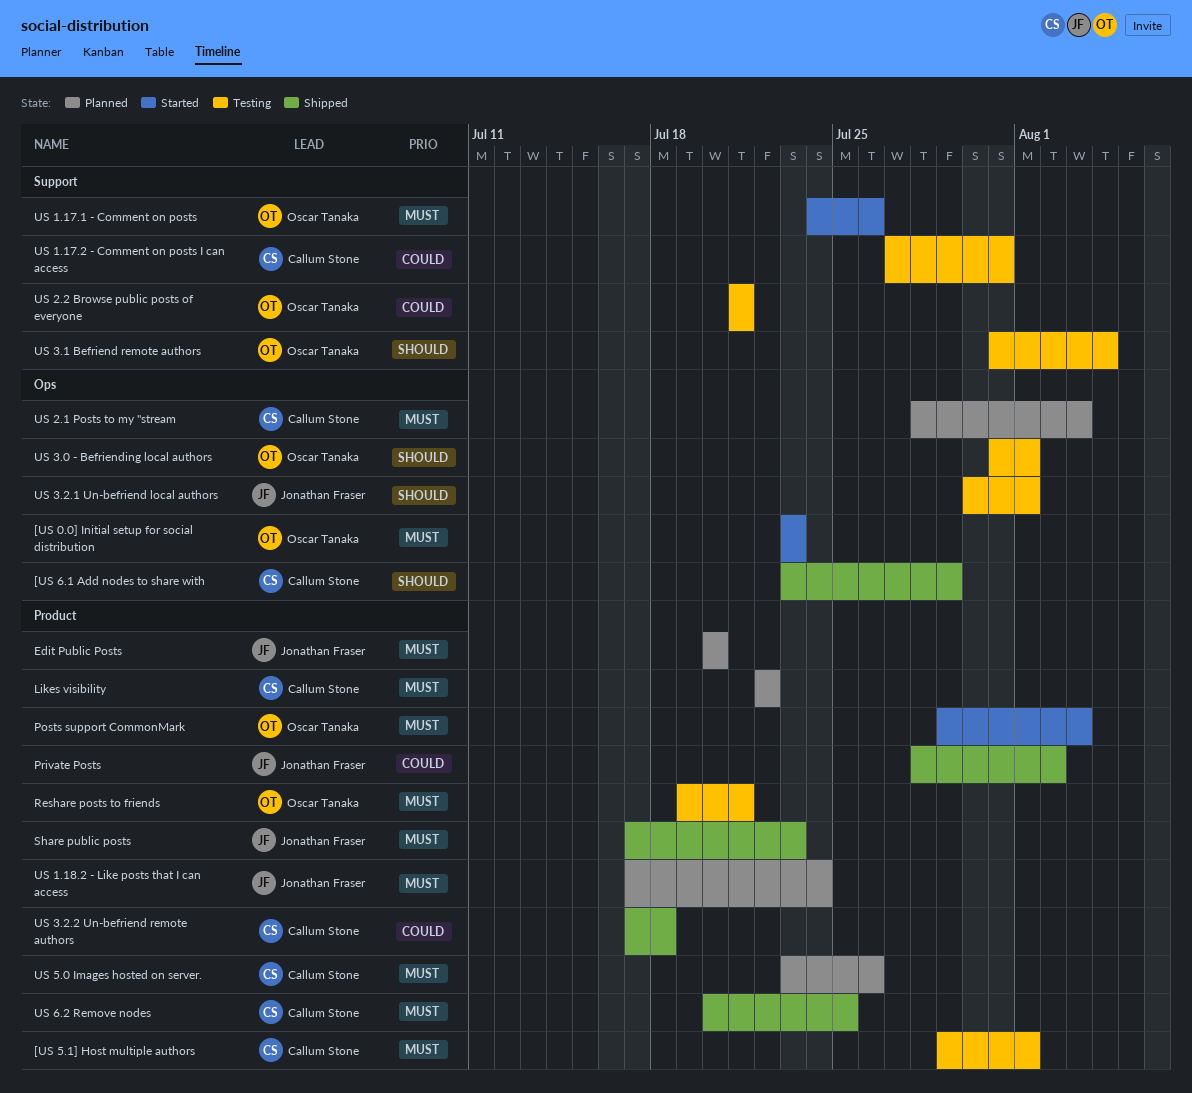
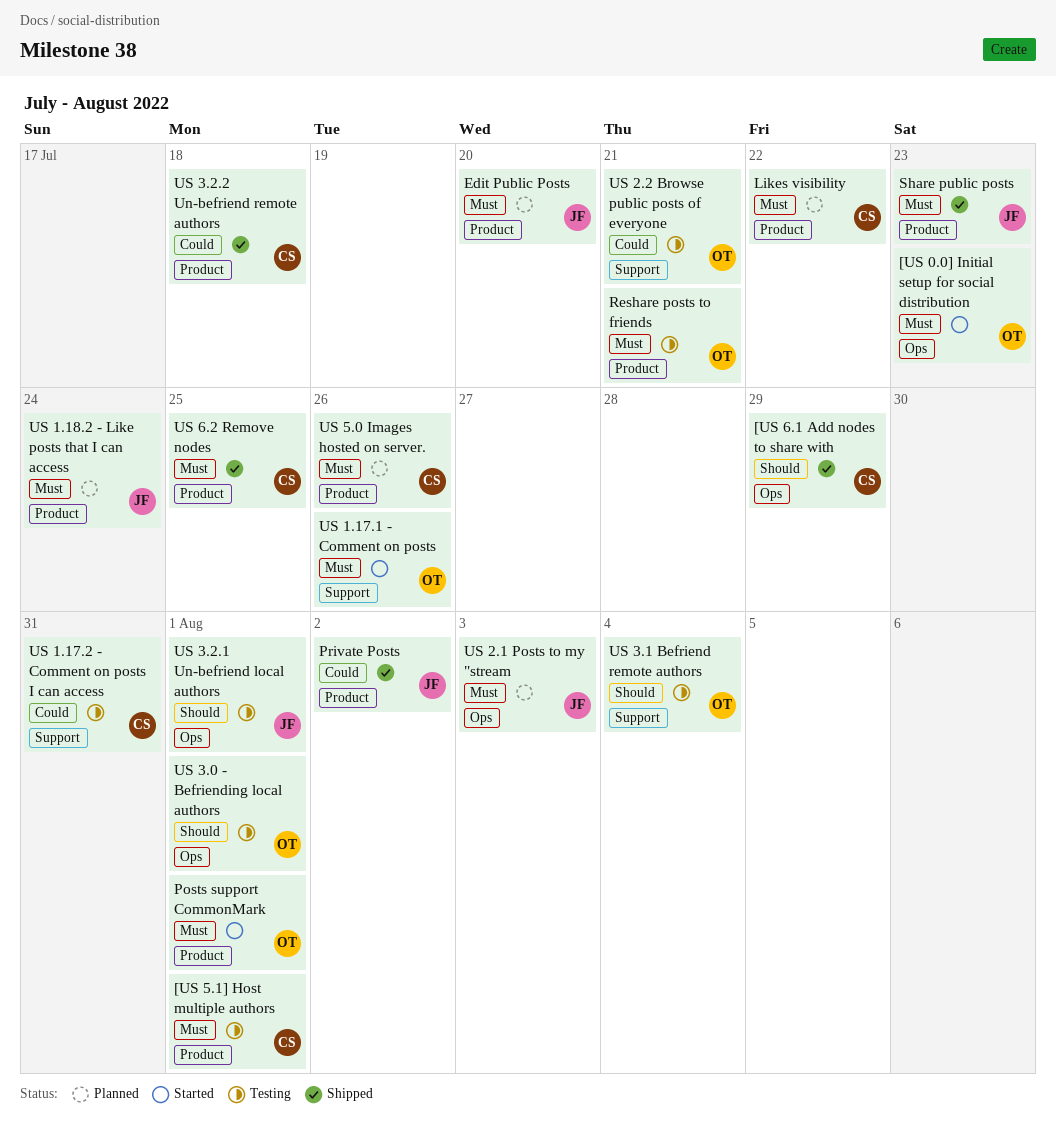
Posts support CommonMark, due: Aug 3 -> Aug 1
US 2.1 Posts to my "stream, owner: Callum Stone -> Jonathan Fraser

